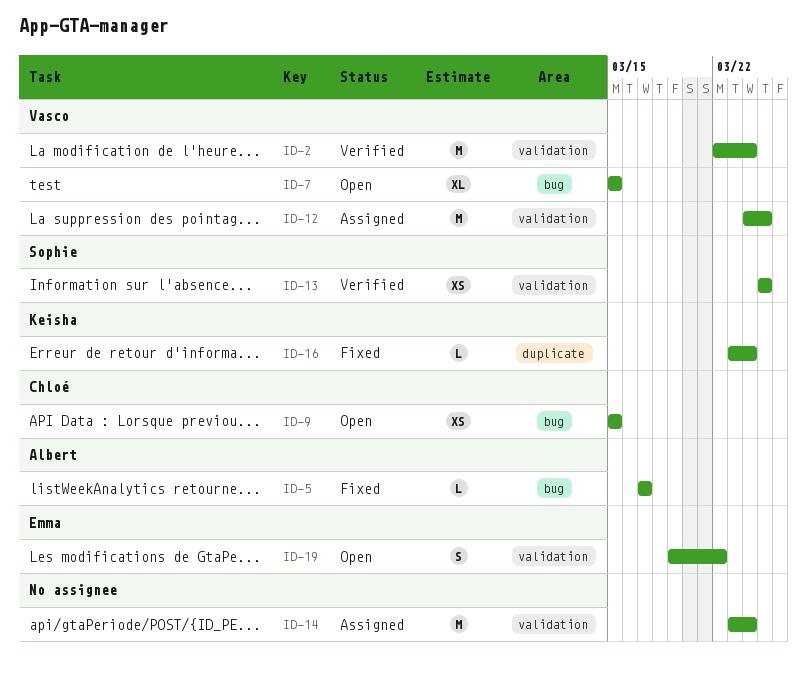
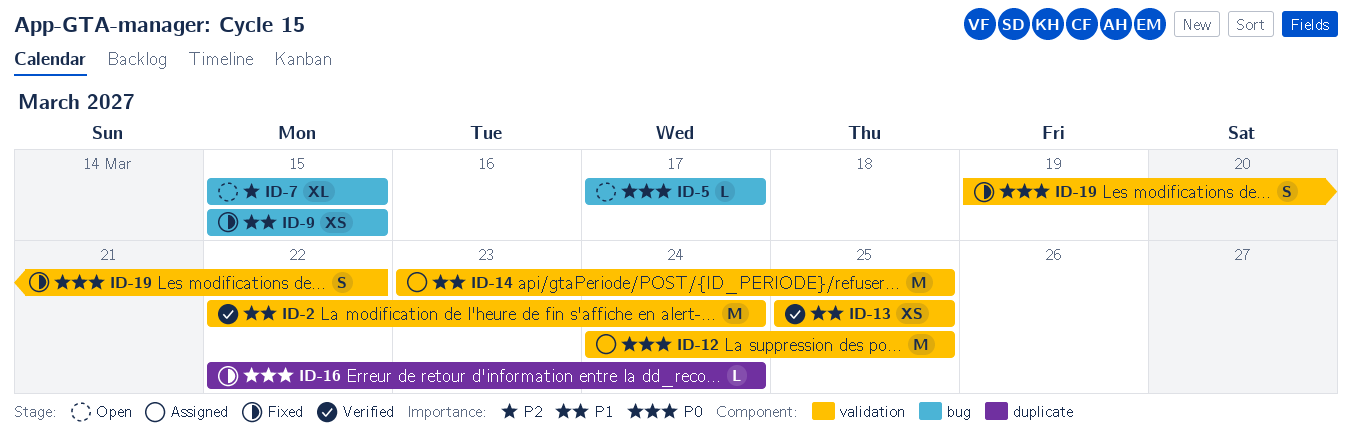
ID-5, status: Fixed -> Open
ID-9, status: Open -> Fixed
ID-14, due: Mar 24 -> Mar 25
ID-16, start: Mar 23 -> Mar 22
ID-19, status: Open -> Fixed

